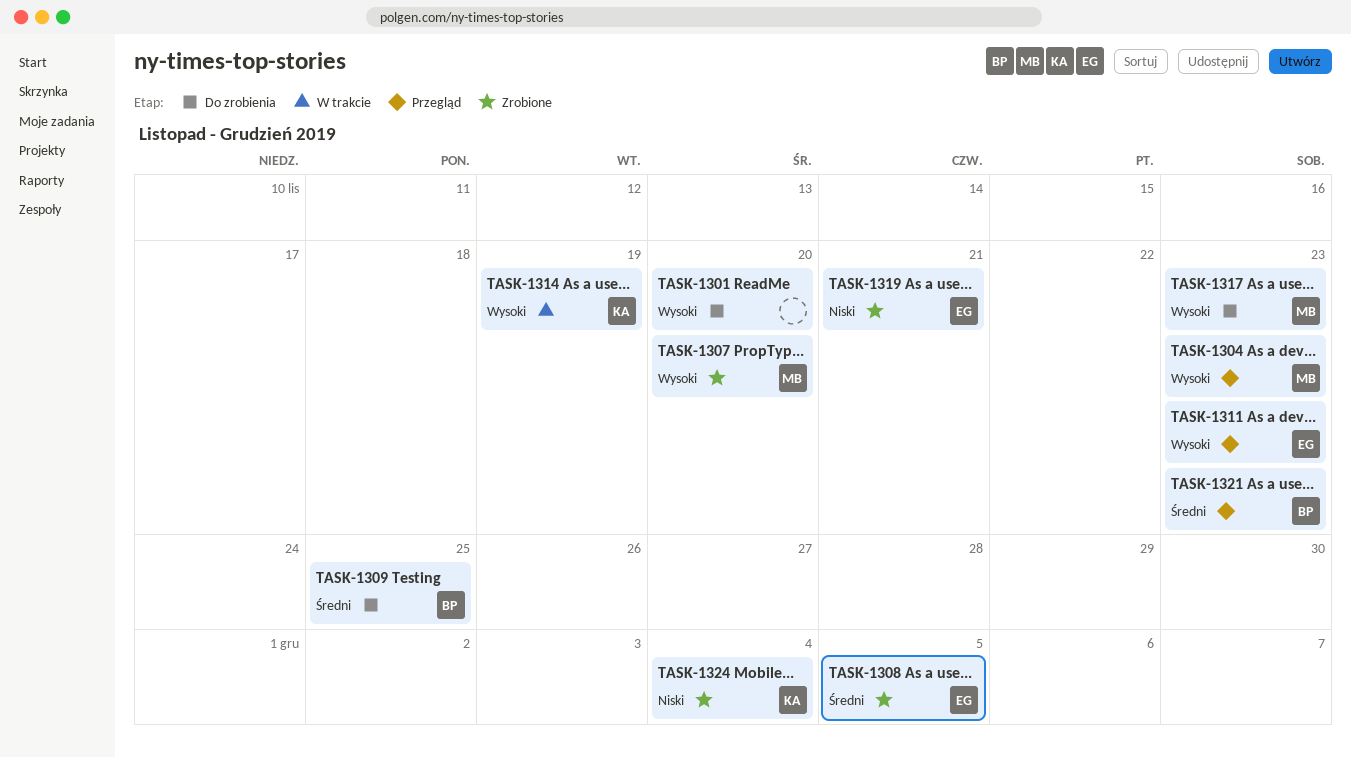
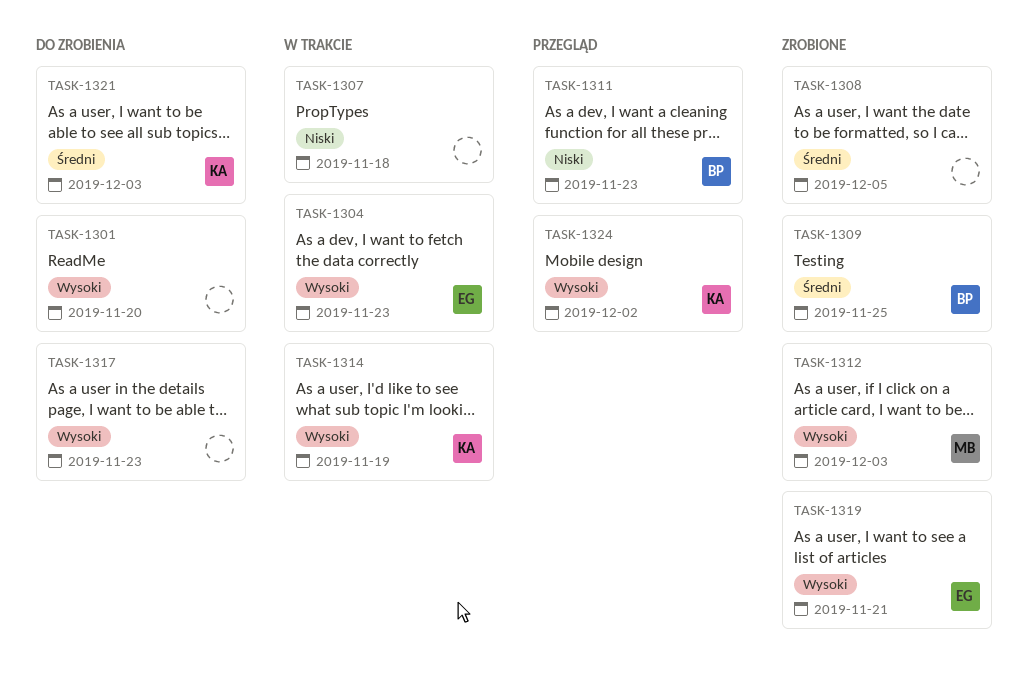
TASK-1304, status: Przegląd -> W trakcie
TASK-1304, owner: MB -> EG
TASK-1307, status: Zrobione -> W trakcie
TASK-1307, owner: MB -> none
TASK-1307, priority: Wysoki -> Niski
TASK-1307, due: Nov 20 -> Nov 18
TASK-1308, owner: EG -> none
TASK-1309, status: Do zrobienia -> Zrobione
TASK-1311, owner: EG -> BP
TASK-1311, priority: Wysoki -> Niski
TASK-1312: none -> present
TASK-1317, owner: MB -> none
TASK-1319, priority: Niski -> Wysoki
TASK-1321, status: Przegląd -> Do zrobienia
TASK-1321, owner: BP -> KA
TASK-1321, due: Nov 23 -> Dec 3
TASK-1324, status: Zrobione -> Przegląd
TASK-1324, priority: Niski -> Wysoki
TASK-1324, due: Dec 4 -> Dec 2

